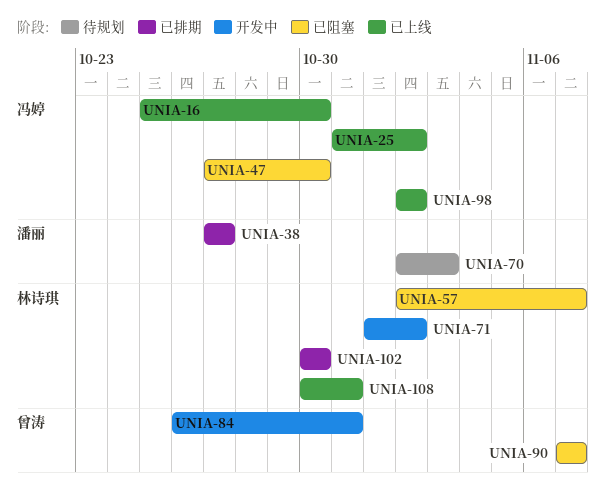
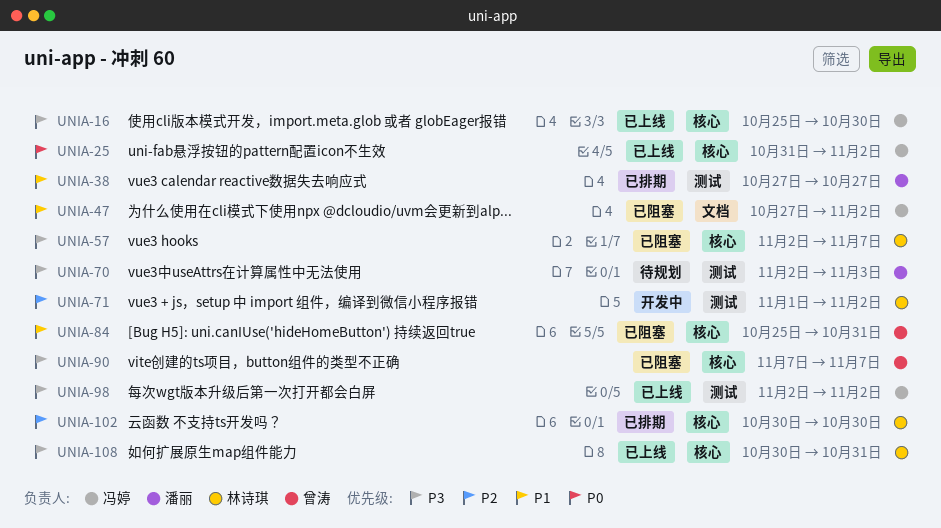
UNIA-47, due: Oct 30 -> Nov 2
UNIA-84, status: 开发中 -> 已阻塞
UNIA-84, start: Oct 26 -> Oct 25

